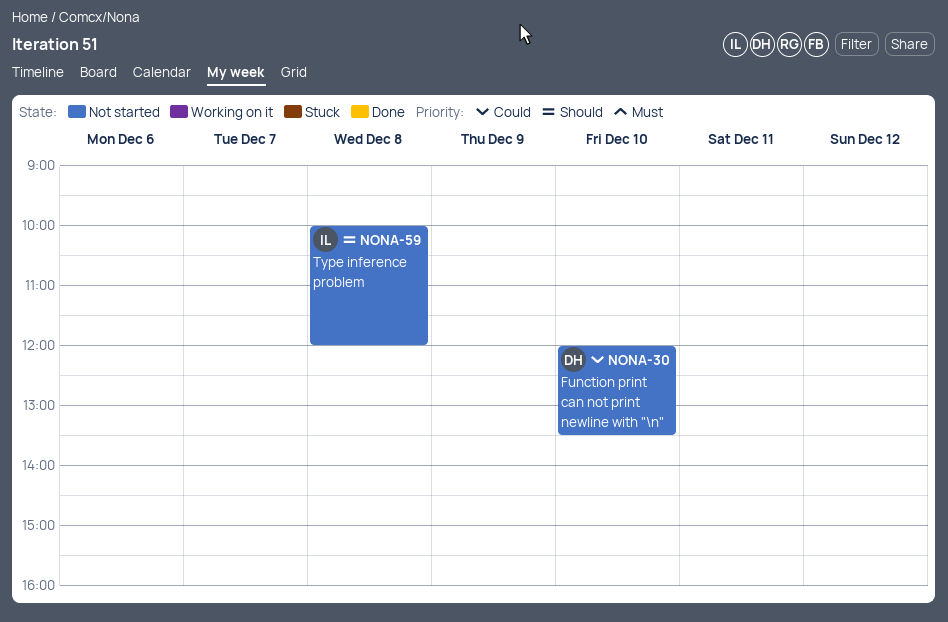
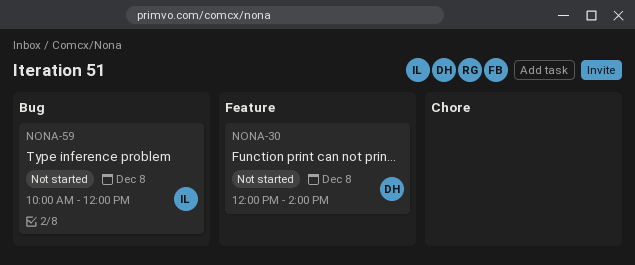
NONA-30, day: Dec 10 -> Dec 8
NONA-30, ends: 13:30 -> 14:00

